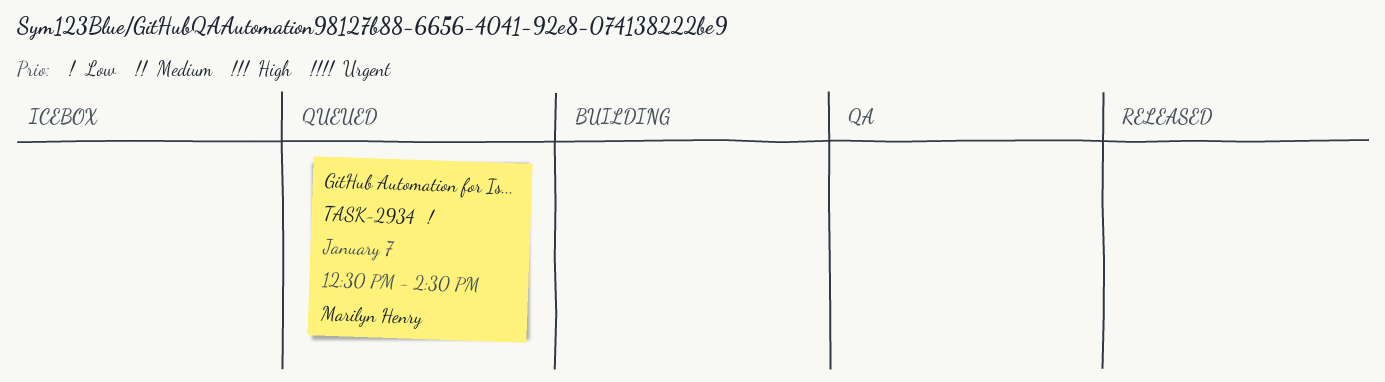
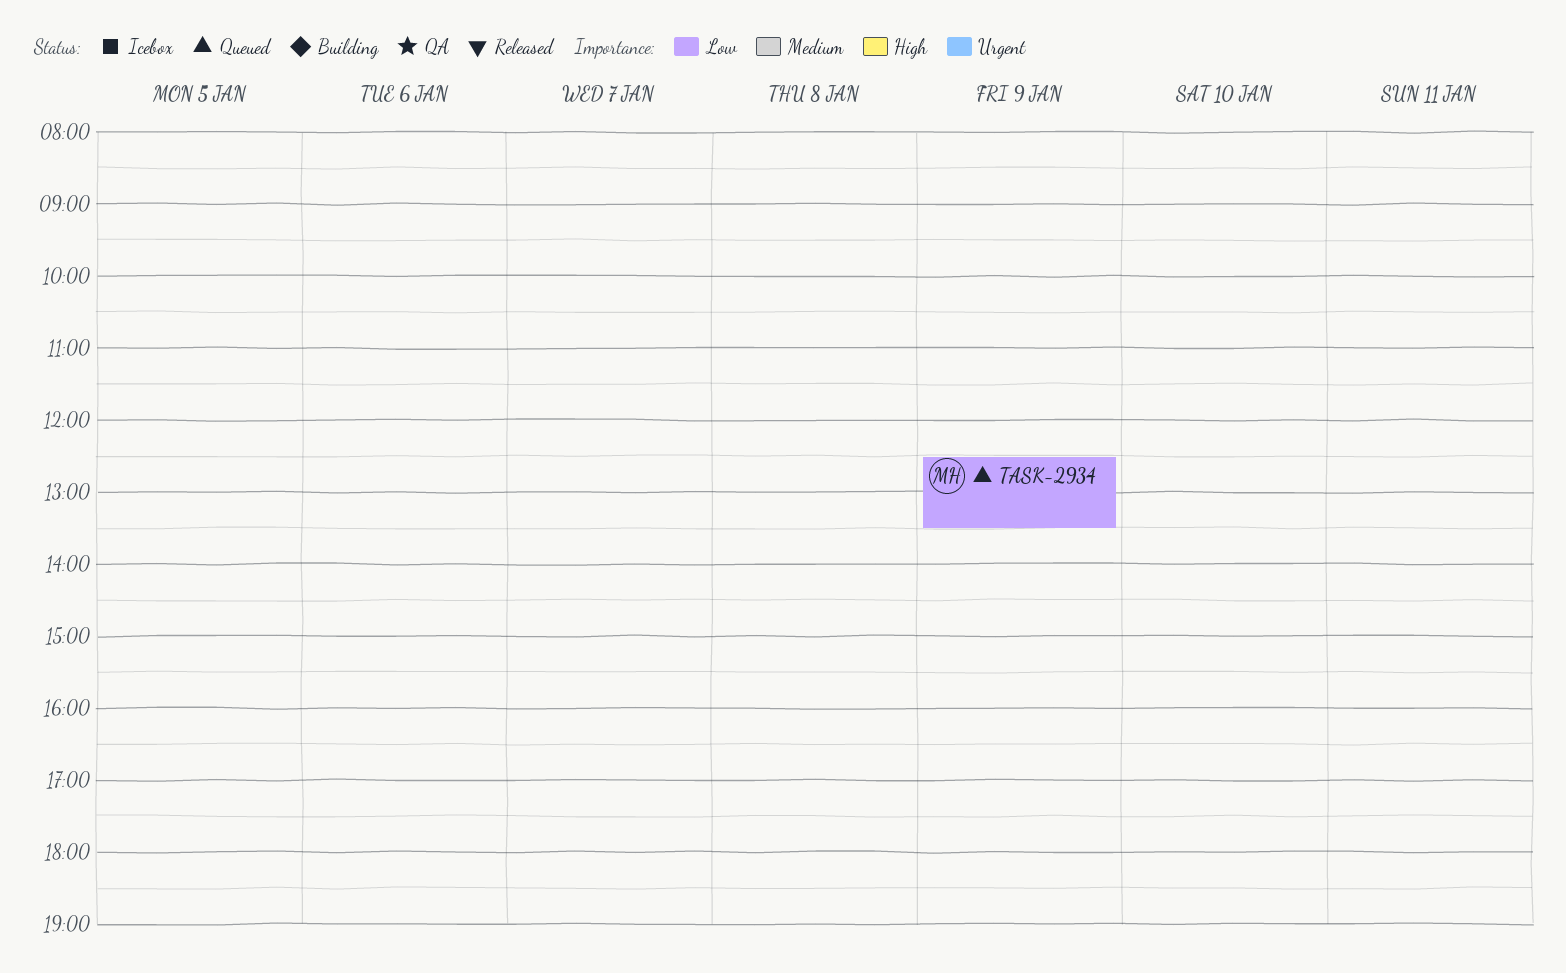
TASK-2934, day: Jan 7 -> Jan 9
TASK-2934, ends: 14:30 -> 13:30

